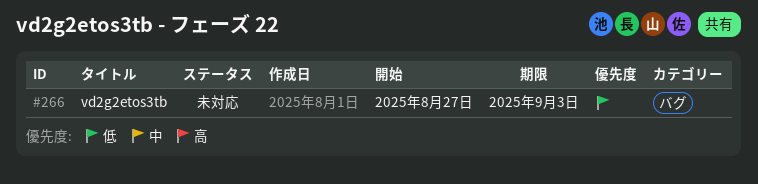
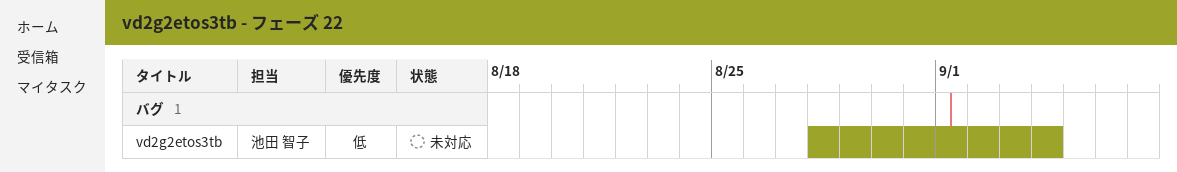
vd2g2etos3tb, start: Aug 27 -> Aug 28
vd2g2etos3tb, due: Sep 3 -> Sep 4

